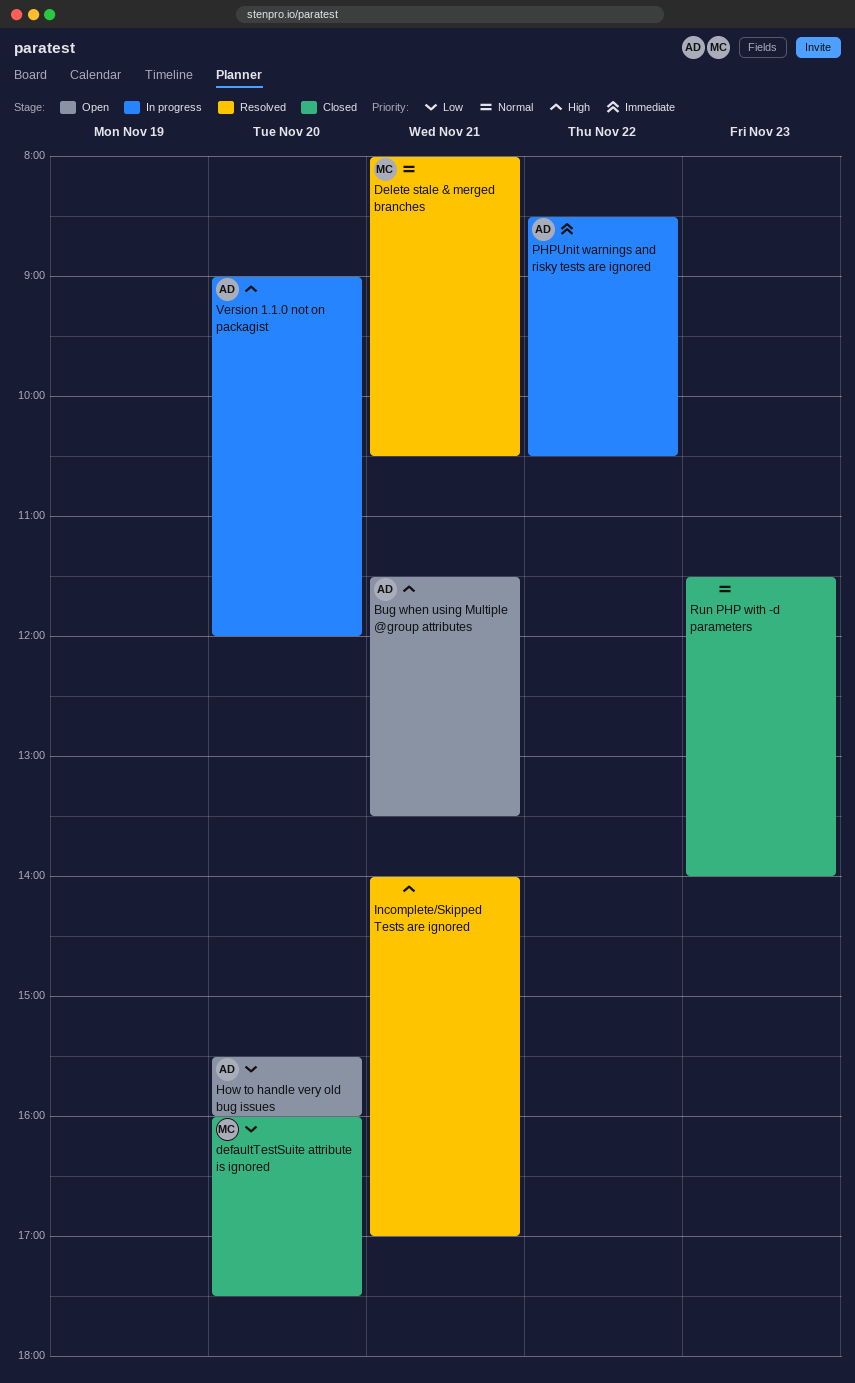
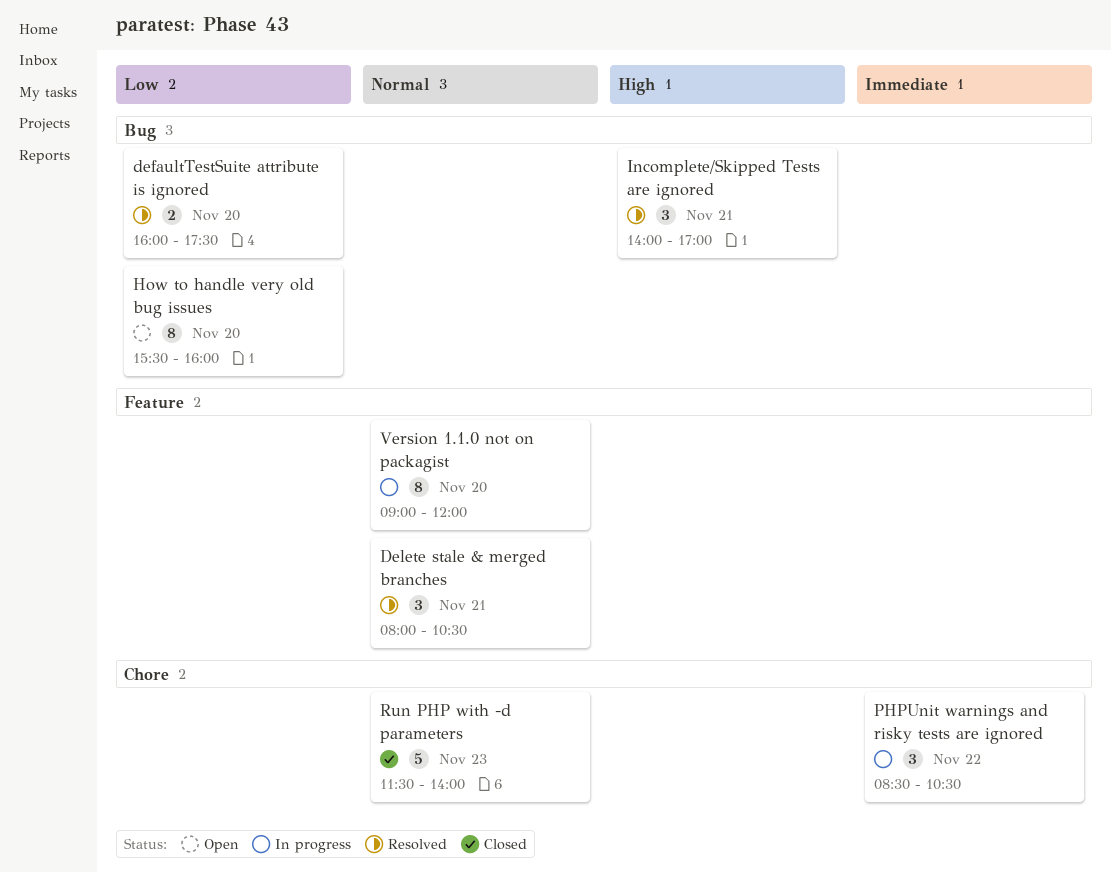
Bug when using Multiple @group attributes: present -> none
defaultTestSuite attribute is ignored, status: Closed -> Resolved
Version 1.1.0 not on packagist, priority: High -> Normal

